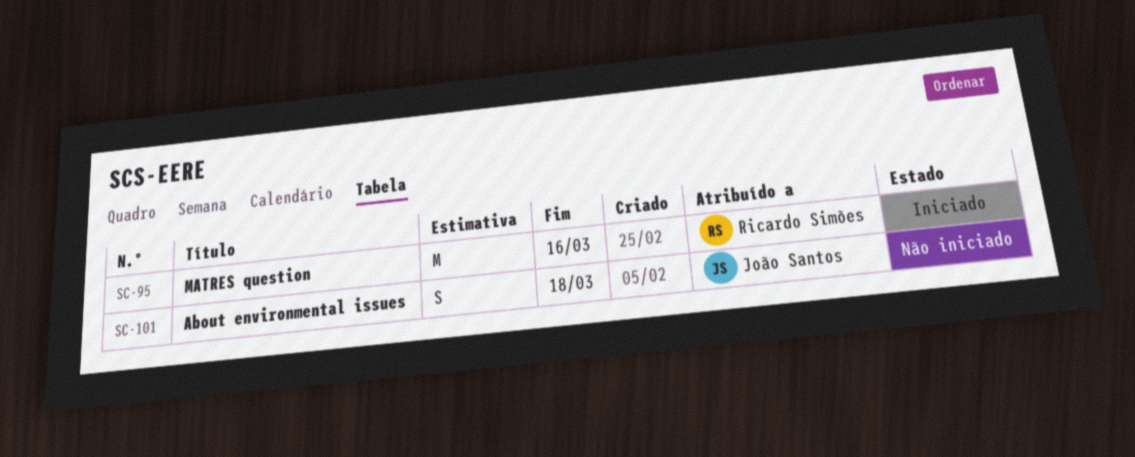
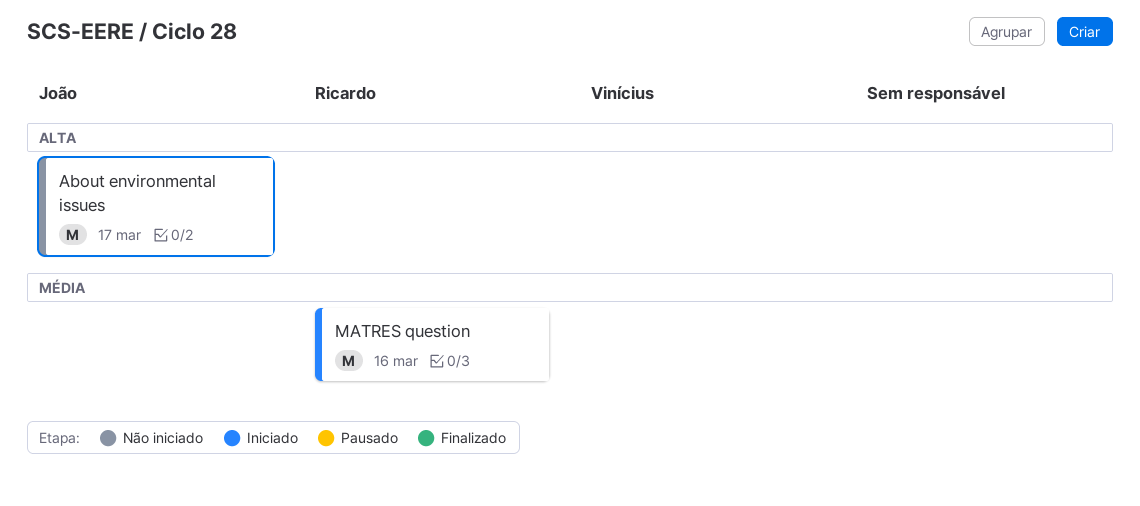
About environmental issues, estimate: S -> M
About environmental issues, due: Mar 18 -> Mar 17

